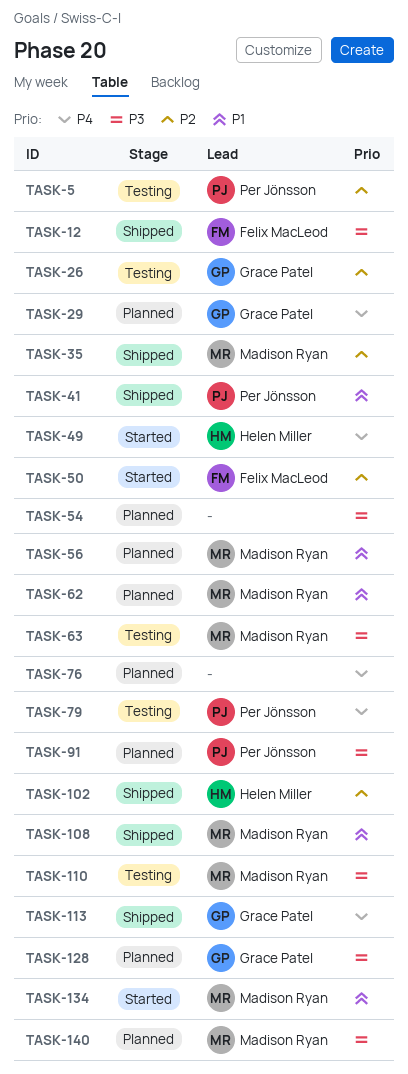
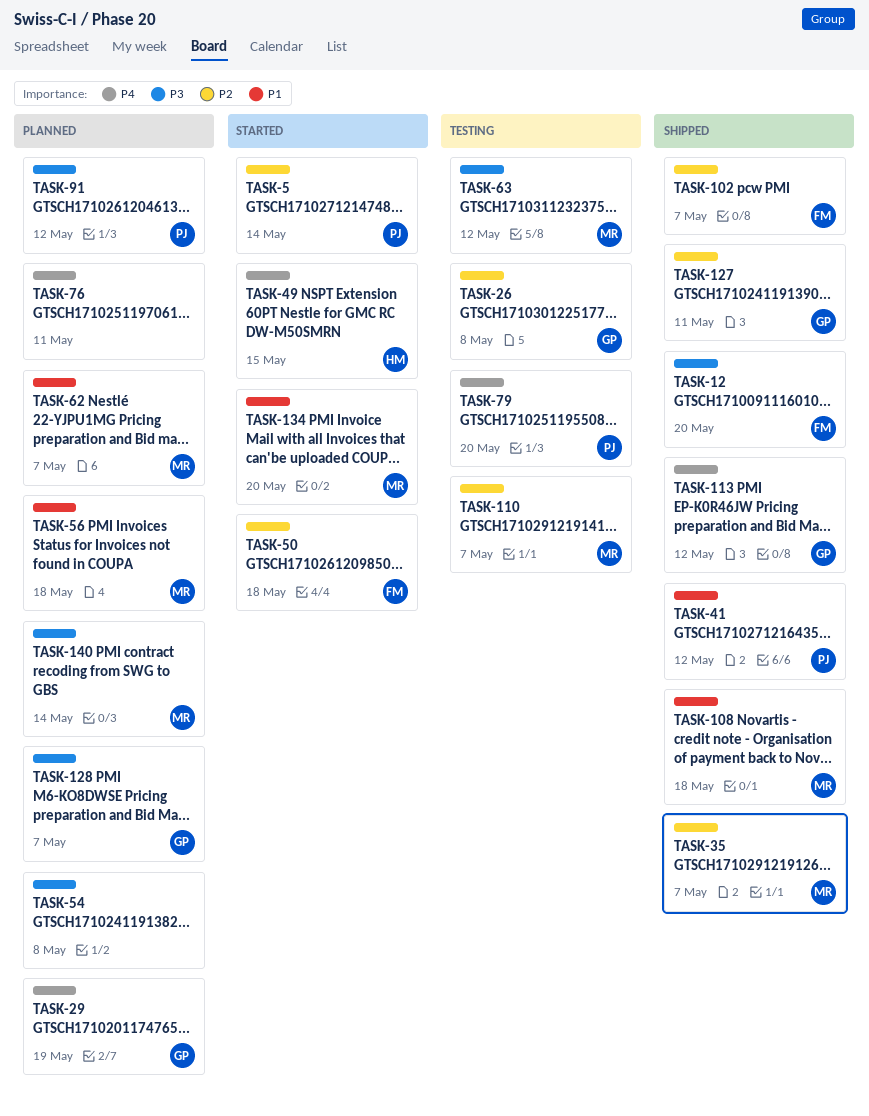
TASK-5, status: Testing -> Started
TASK-102, owner: Helen Miller -> Felix MacLeod
TASK-110, priority: P3 -> P2
TASK-127: none -> present

